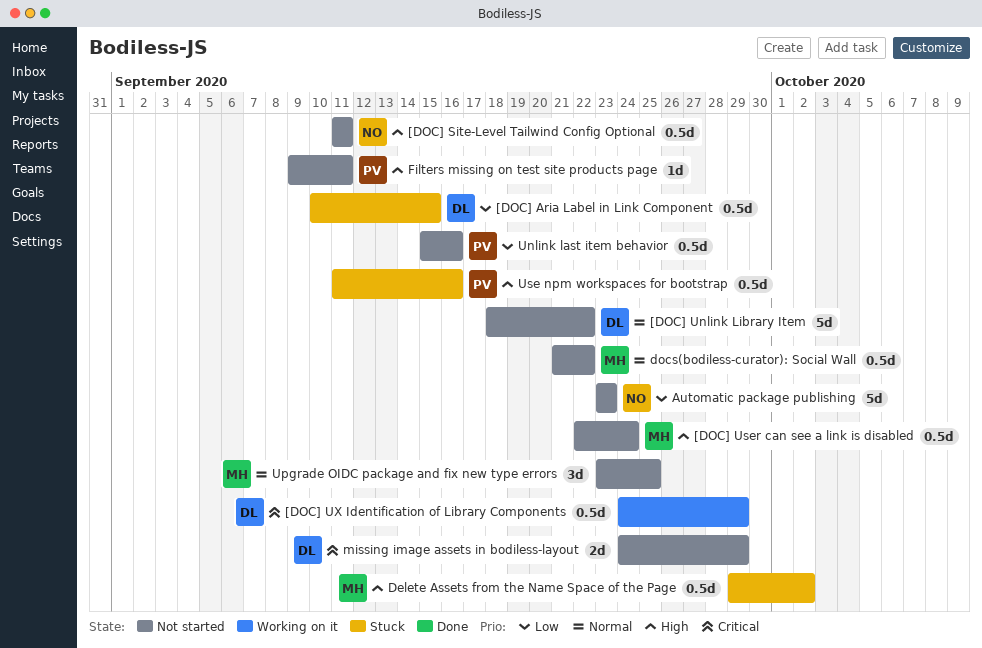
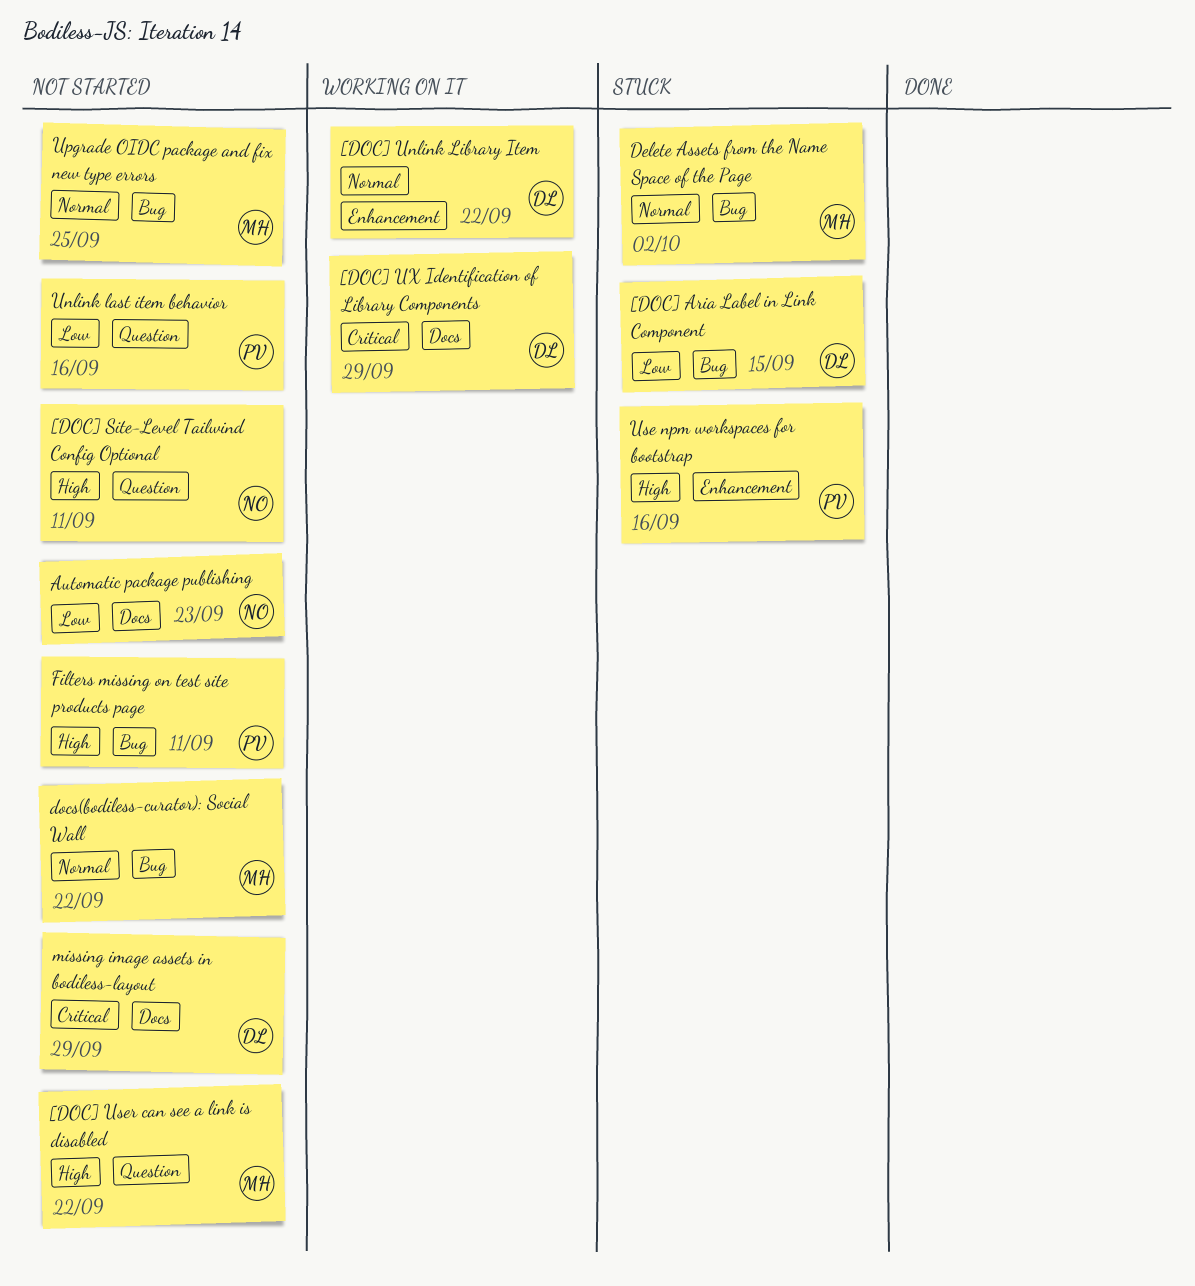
[DOC] Unlink Library Item, status: Not started -> Working on it
[DOC] User can see a link is disabled, due: Sep 24 -> Sep 22
Delete Assets from the Name Space of the Page, priority: High -> Normal

